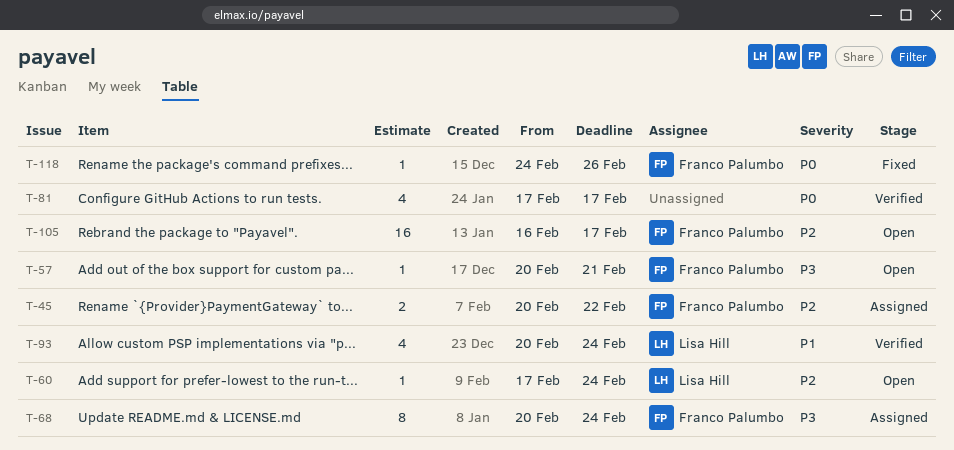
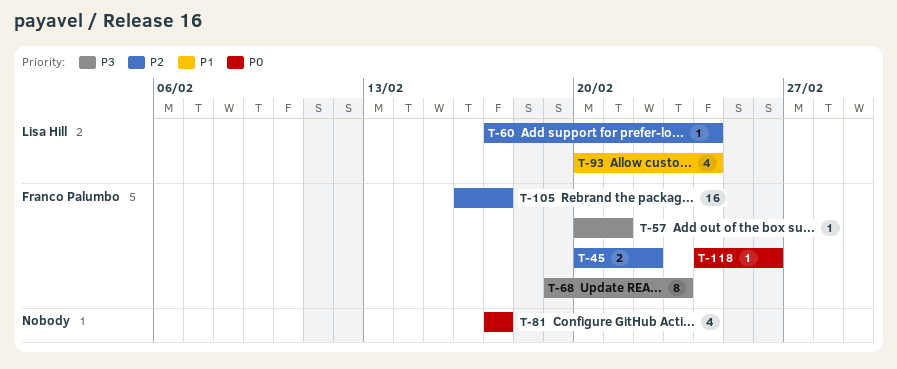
T-68, start: Feb 20 -> Feb 19
T-68, due: Feb 24 -> Feb 23

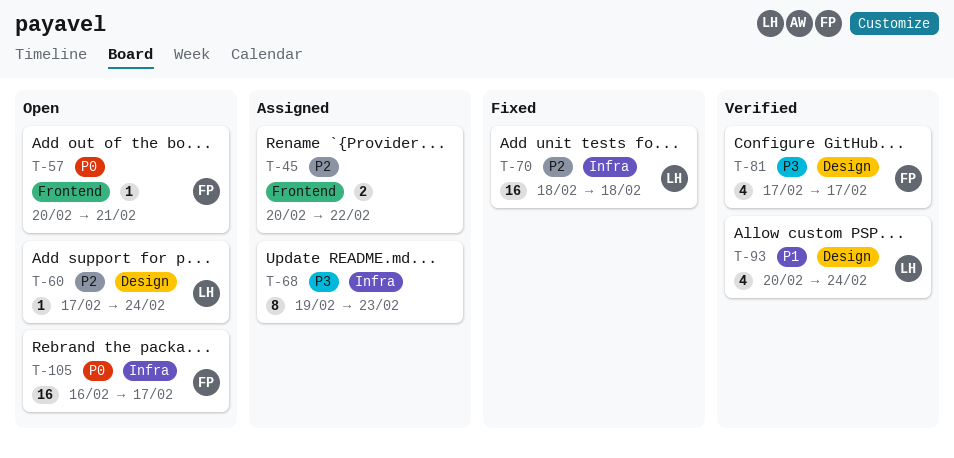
T-45, owner: Franco Palumbo -> none
T-57, priority: P3 -> P0
T-68, owner: Franco Palumbo -> none
T-70: none -> present
T-81, owner: none -> Franco Palumbo
T-81, priority: P0 -> P3
T-105, priority: P2 -> P0
T-118: present -> none

